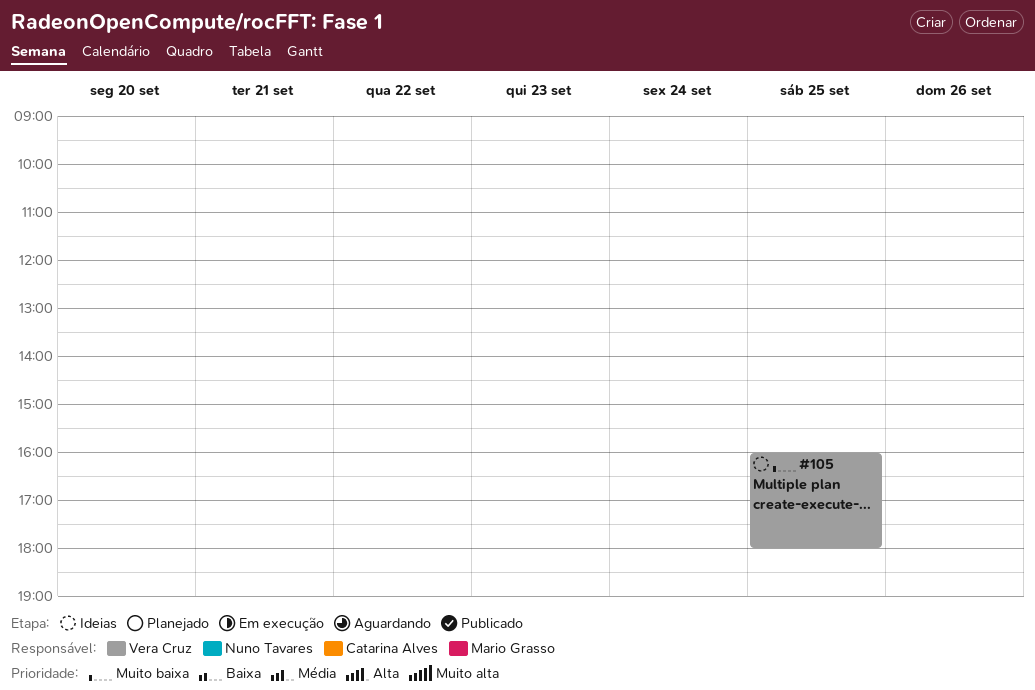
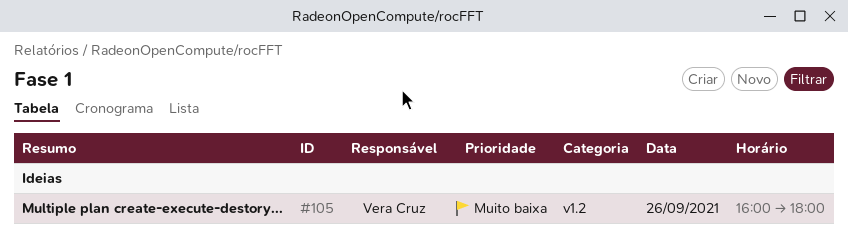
#105, day: Sep 25 -> Sep 26

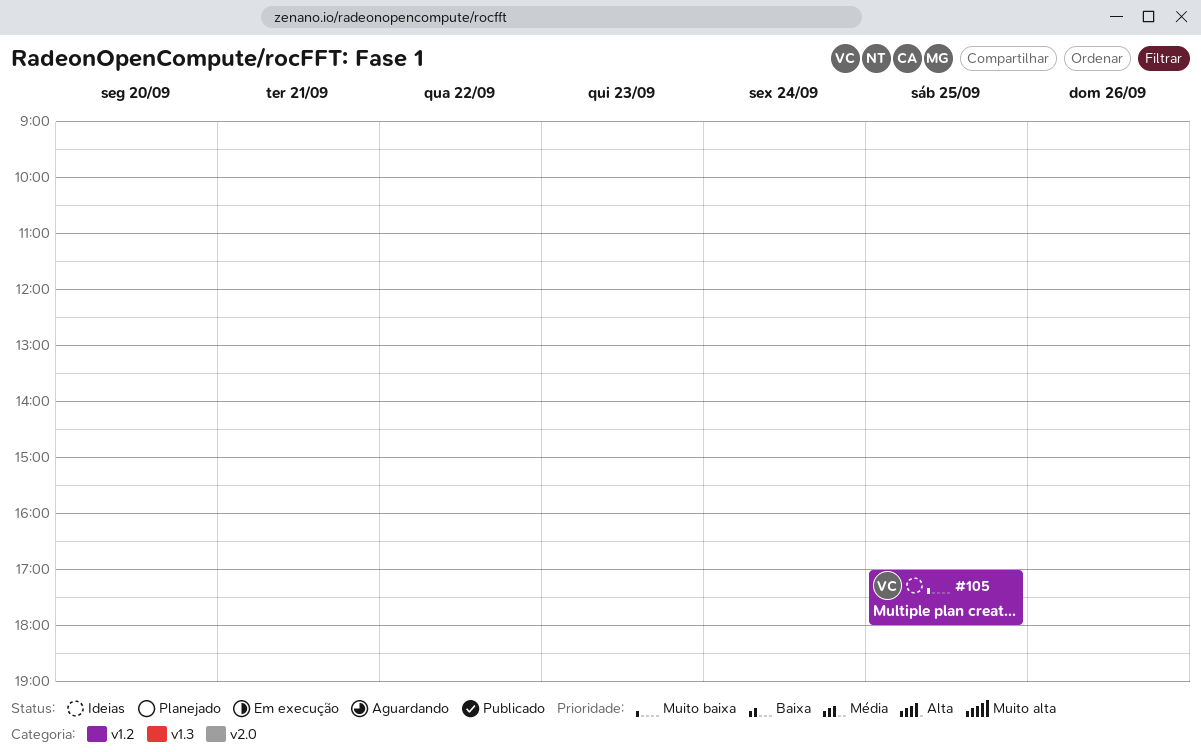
#105, day: Sep 26 -> Sep 25
#105, begins: 16:00 -> 17:00

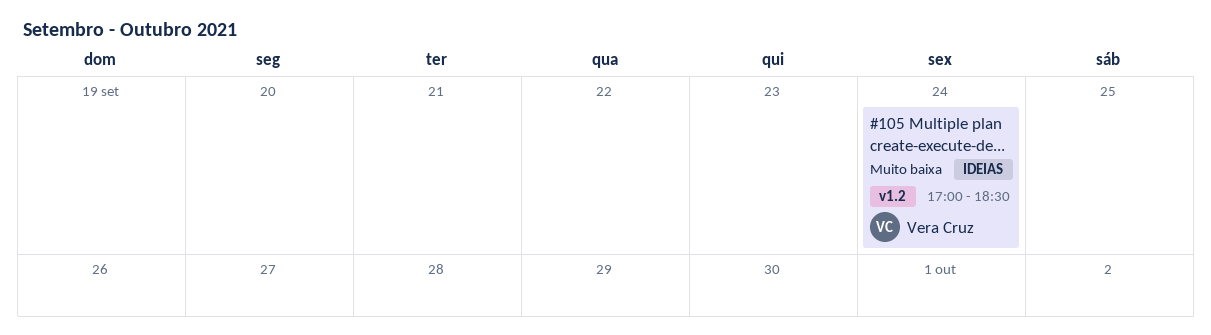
#105, day: Sep 25 -> Sep 24
#105, ends: 18:00 -> 18:30

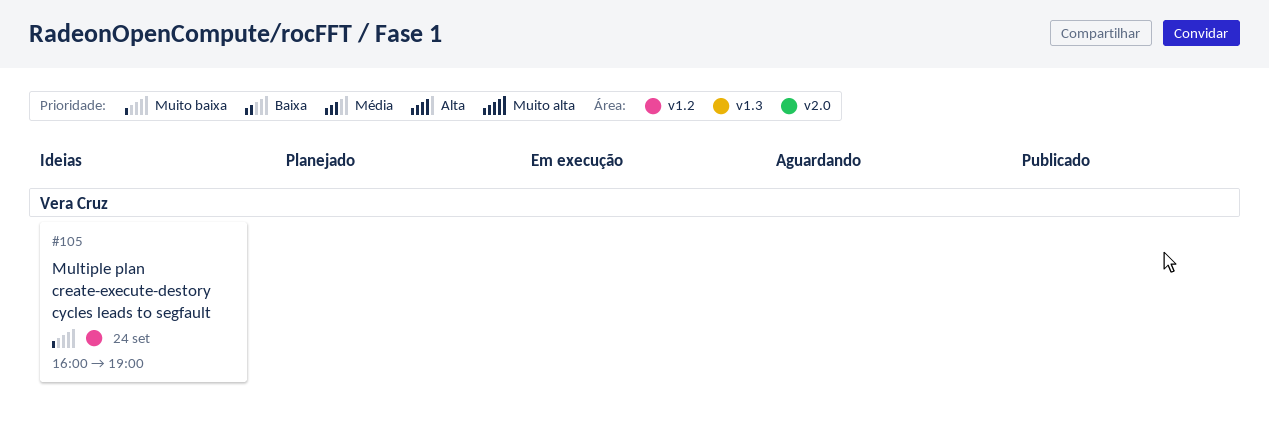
#105, begins: 17:00 -> 16:00
#105, ends: 18:30 -> 19:00

